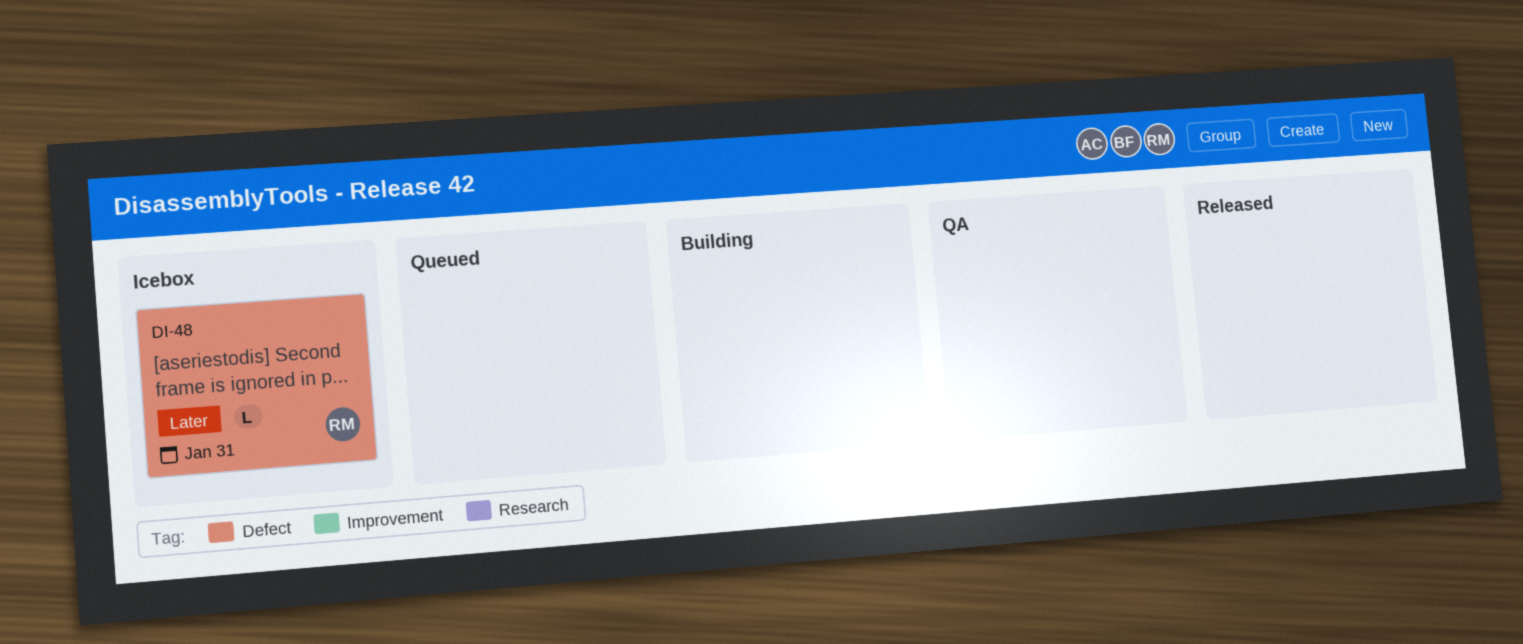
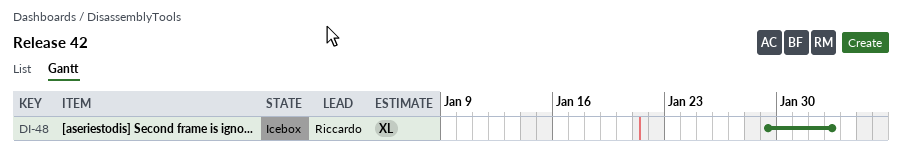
DI-48, estimate: L -> XL
DI-48, due: Jan 31 -> Feb 2

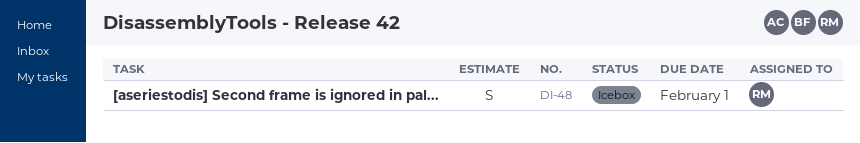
DI-48, estimate: XL -> S
DI-48, due: Feb 2 -> Feb 1

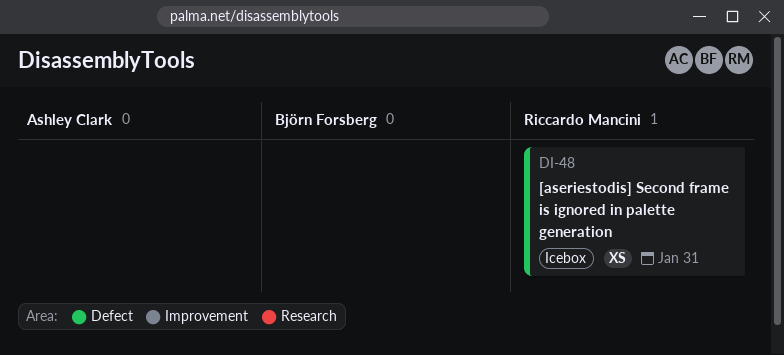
DI-48, estimate: S -> XS
DI-48, due: Feb 1 -> Jan 31

